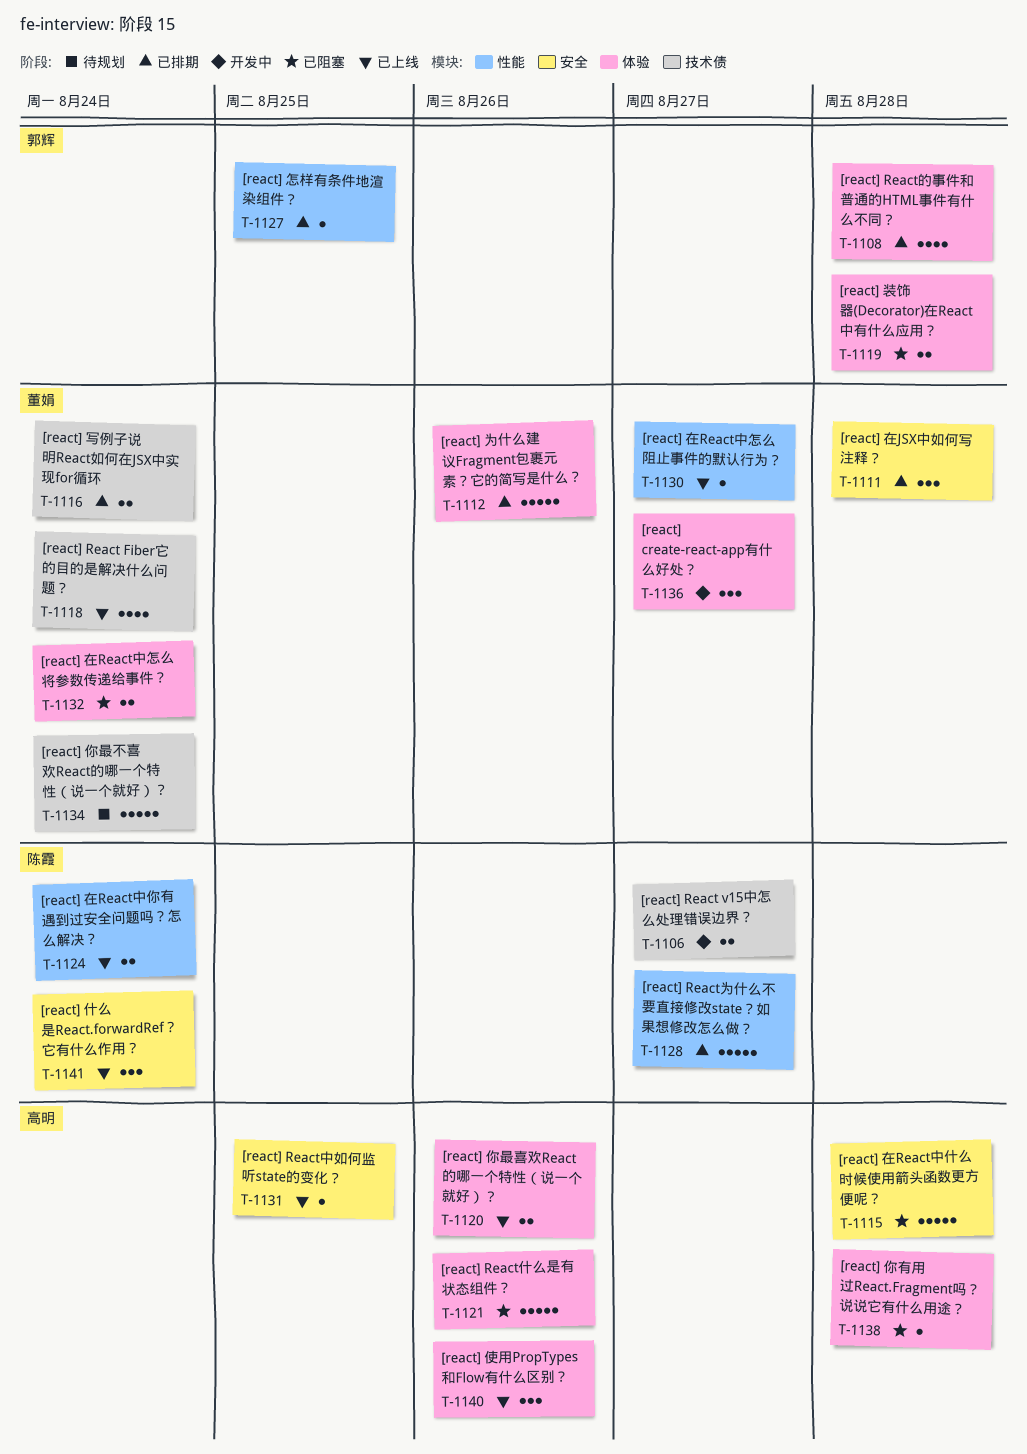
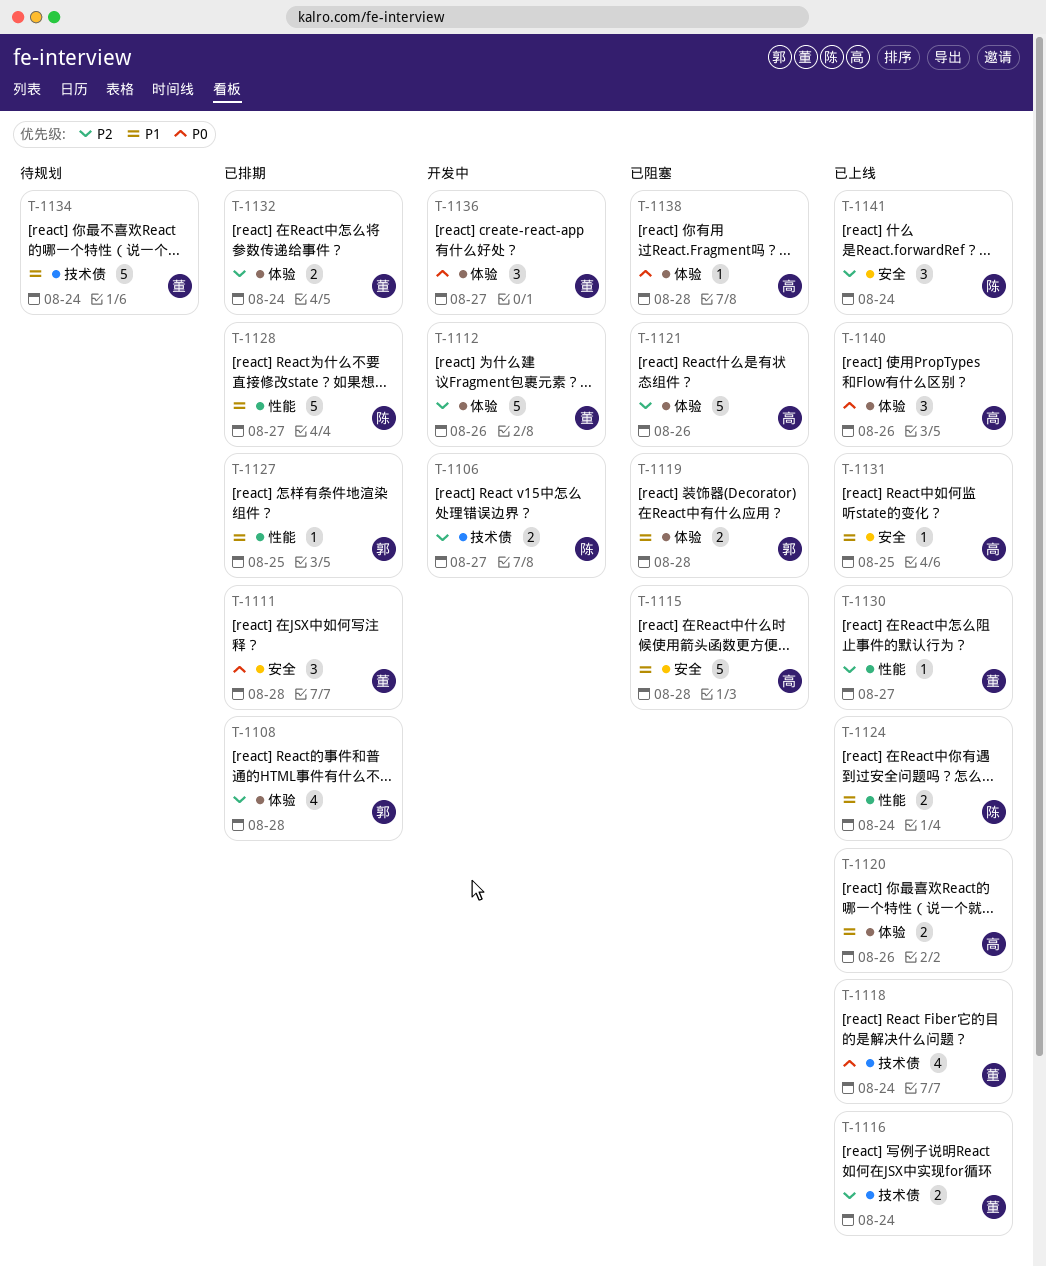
T-1112, status: 已排期 -> 开发中
T-1116, status: 已排期 -> 已上线
T-1132, status: 已阻塞 -> 已排期

